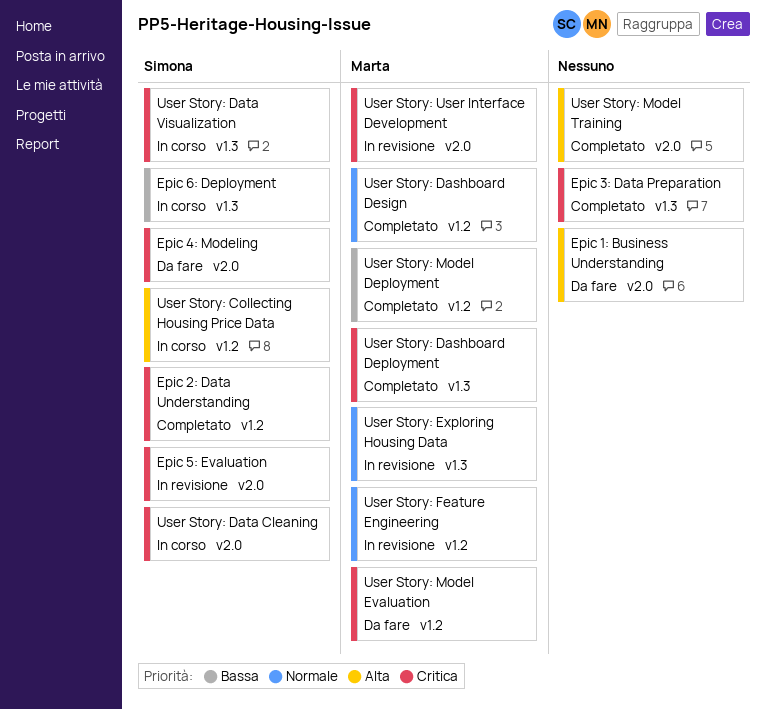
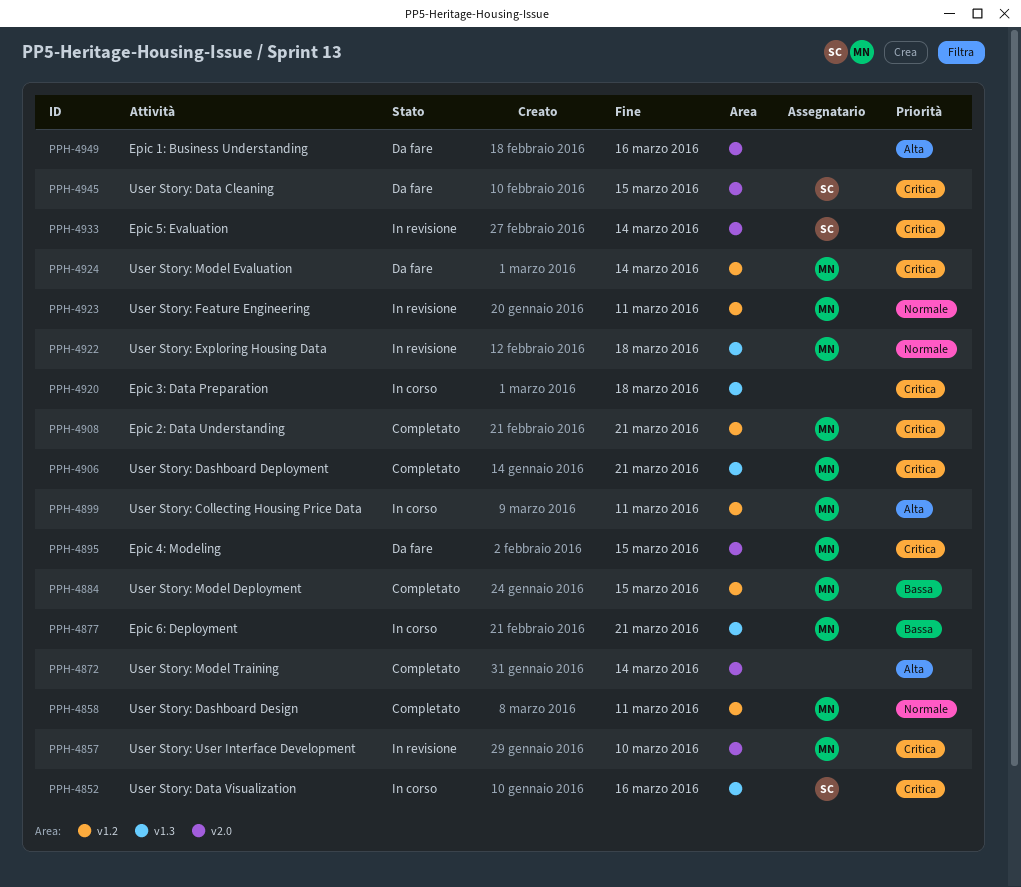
Epic 2: Data Understanding, owner: Simona -> Marta
Epic 3: Data Preparation, status: Completato -> In corso
Epic 4: Modeling, owner: Simona -> Marta
Epic 6: Deployment, owner: Simona -> Marta
User Story: Collecting Housing Price Data, owner: Simona -> Marta
User Story: Data Cleaning, status: In corso -> Da fare

